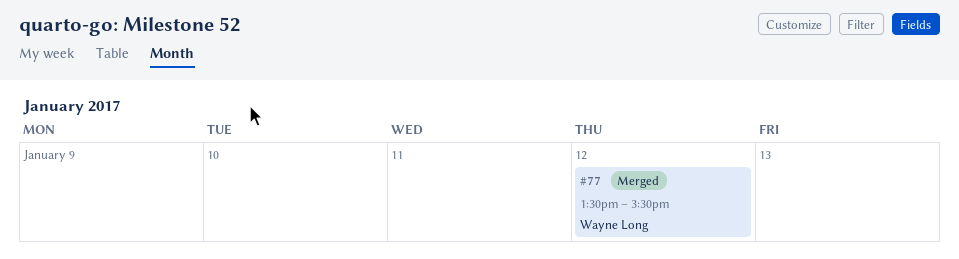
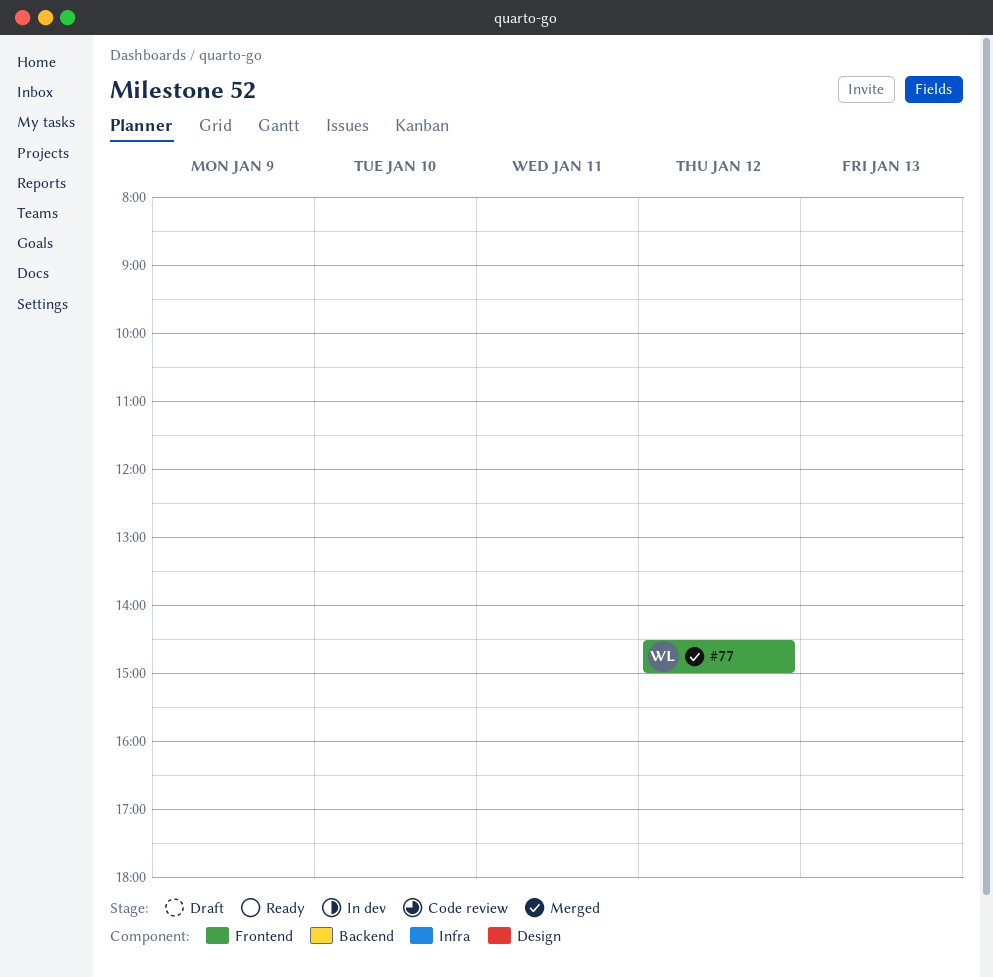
#77, begins: 13:30 -> 14:30
#77, ends: 15:30 -> 15:00

